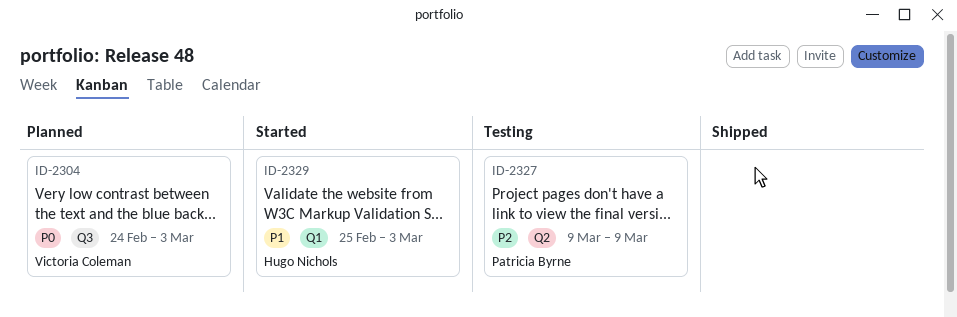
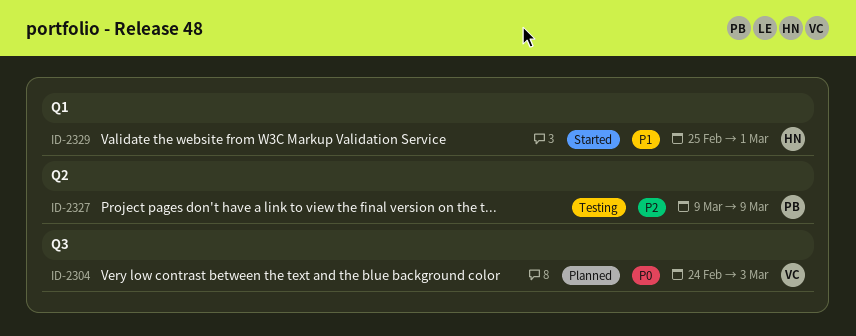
ID-2329, due: Mar 3 -> Mar 1

